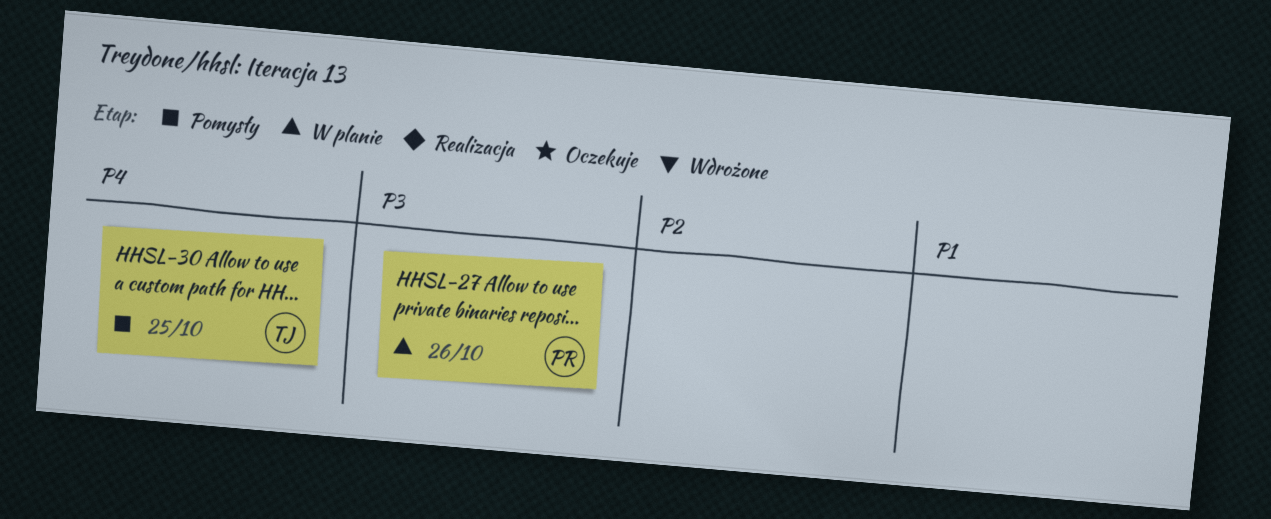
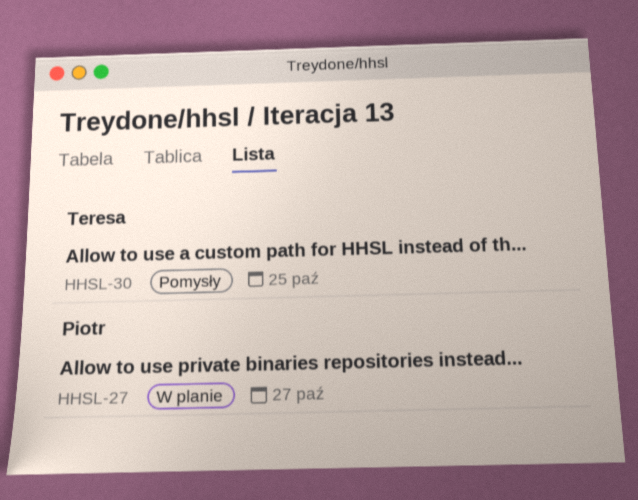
HHSL-27, due: Oct 26 -> Oct 27

